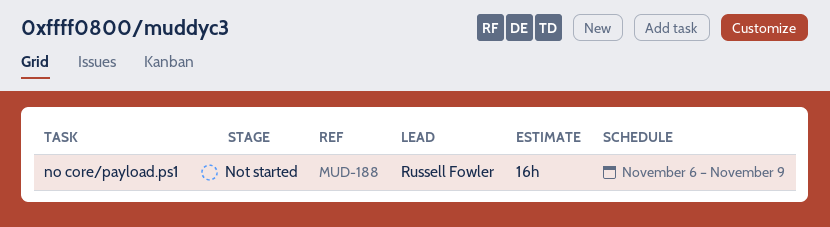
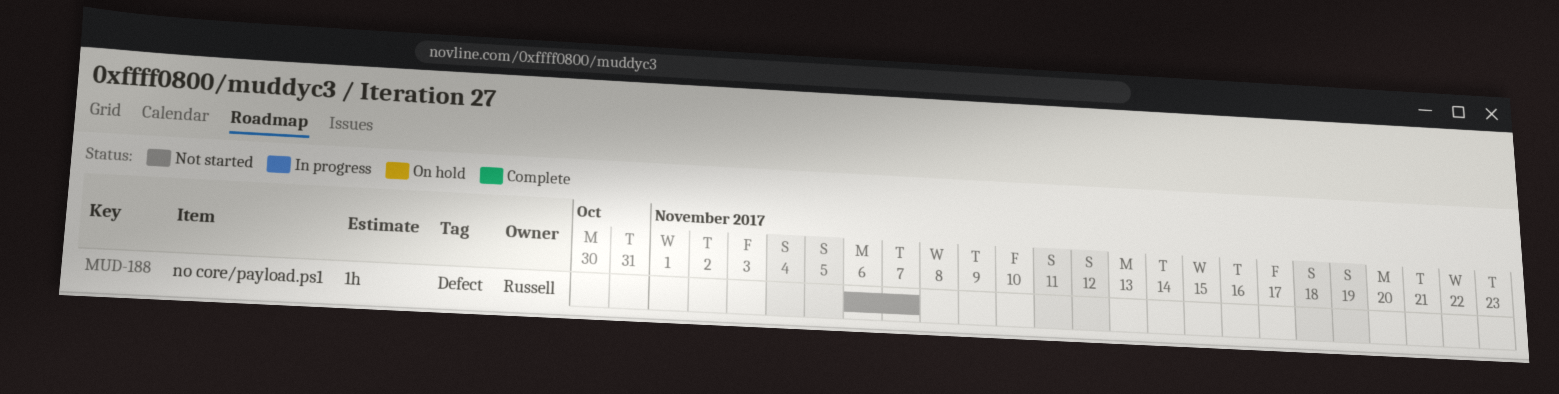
MUD-188, estimate: 16h -> 1h
MUD-188, due: Nov 9 -> Nov 7

